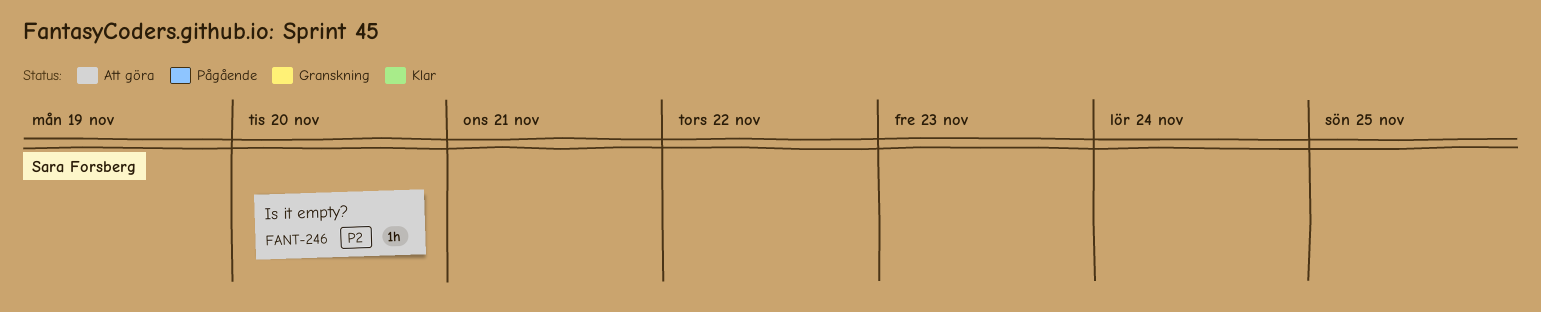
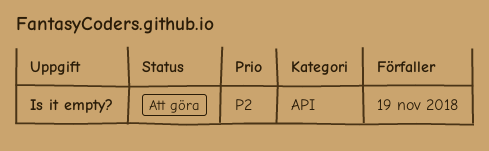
Is it empty?, due: Nov 20 -> Nov 19

